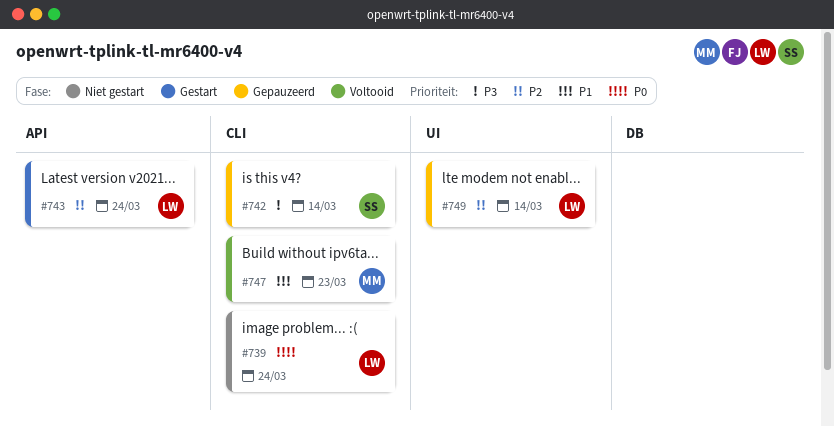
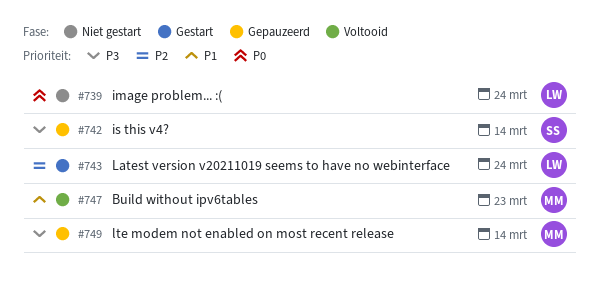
#749, owner: LW -> MM
#749, priority: P2 -> P3

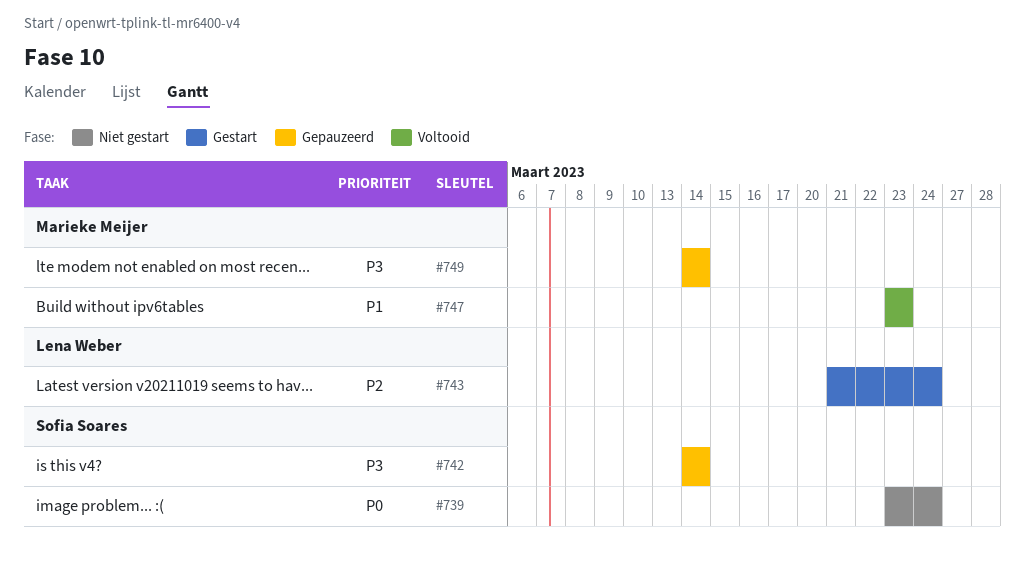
#739, owner: Lena Weber -> Sofia Soares

